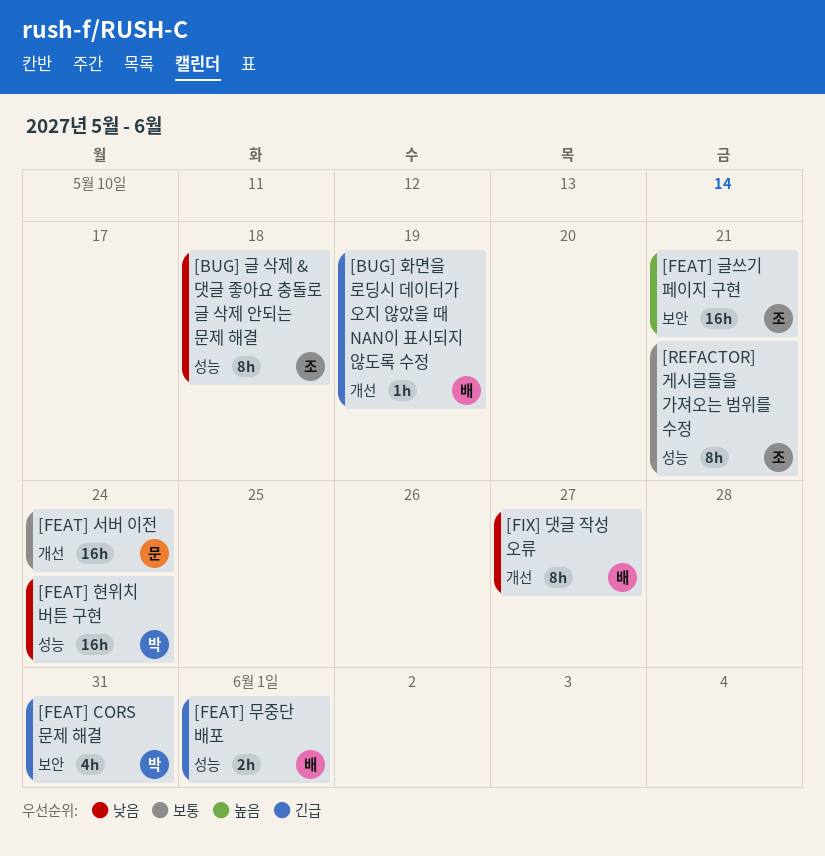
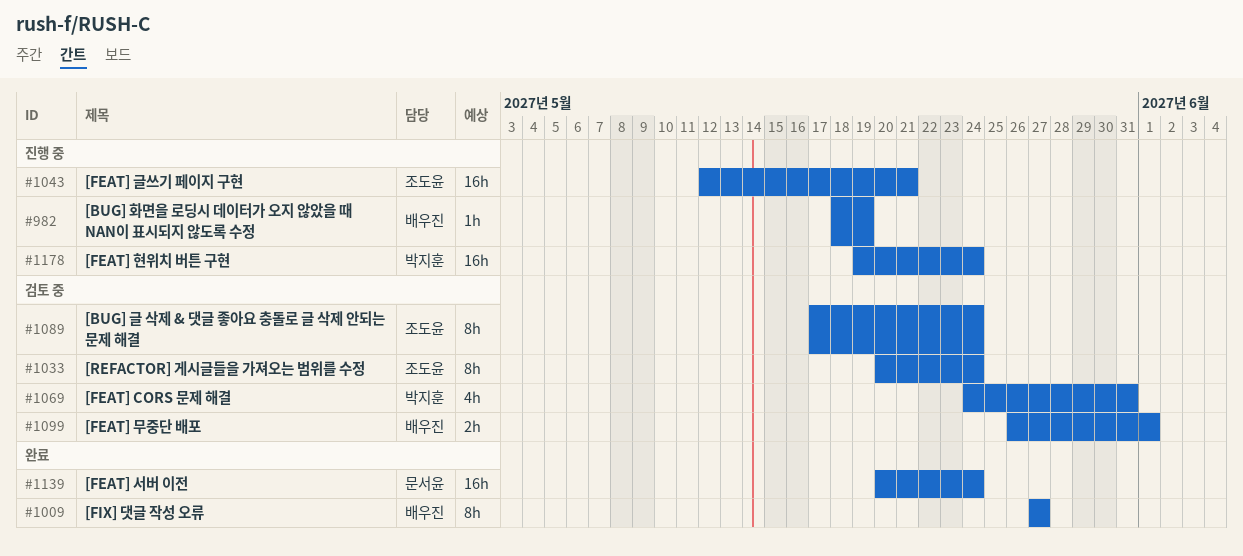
[BUG] 글 삭제 & 댓글 좋아요 충돌로 글 삭제 안되는 문제 해결, due: May 18 -> May 24
[REFACTOR] 게시글들을 가져오는 범위를 수정, due: May 21 -> May 24

